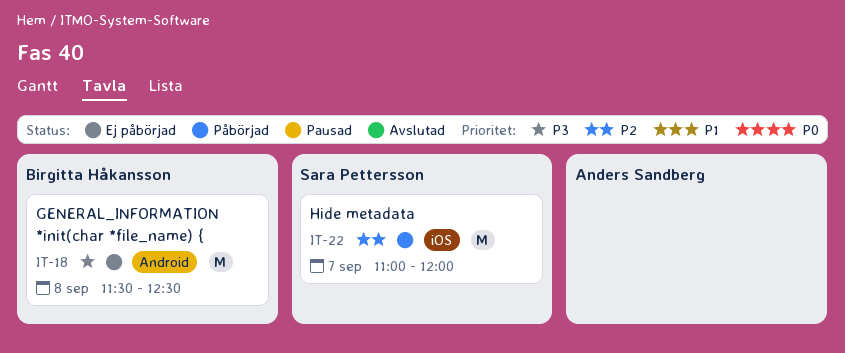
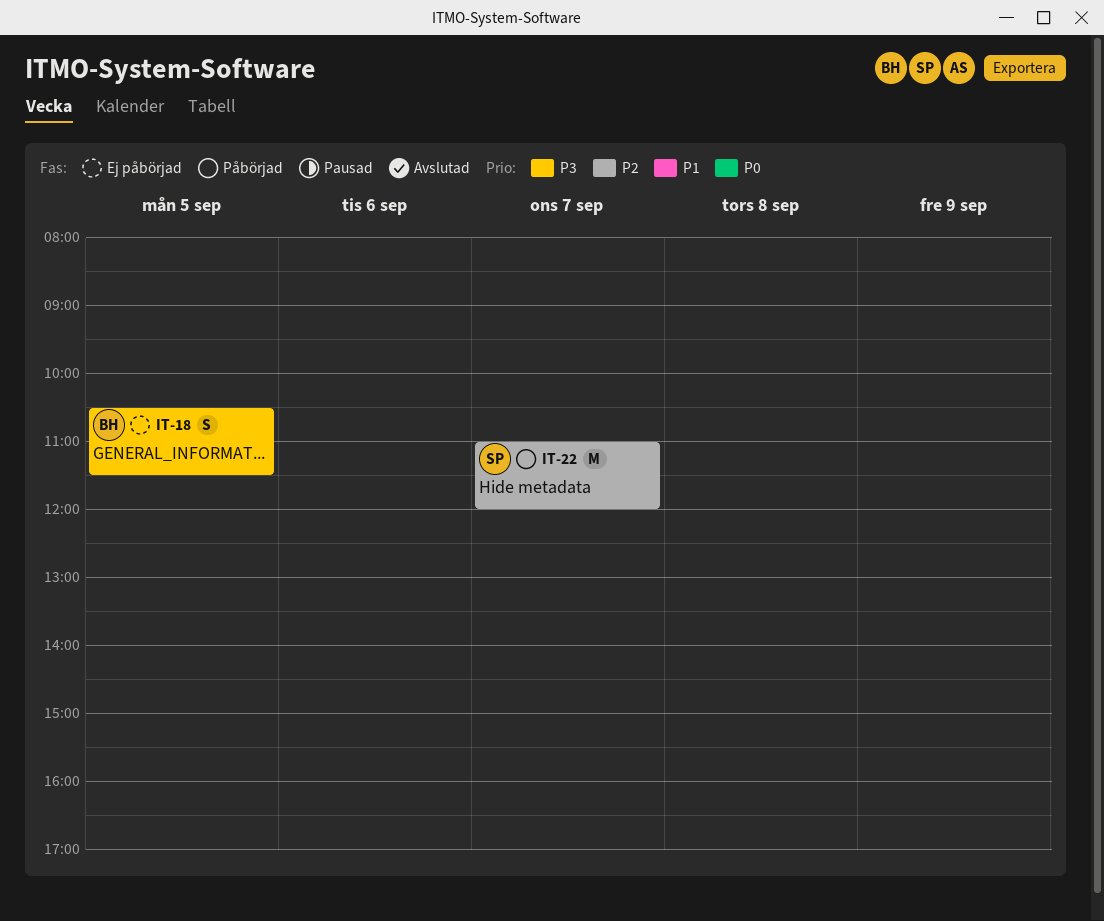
IT-18, estimate: M -> S
IT-18, day: Sep 8 -> Sep 5
IT-18, begins: 11:30 -> 10:30
IT-18, ends: 12:30 -> 11:30

